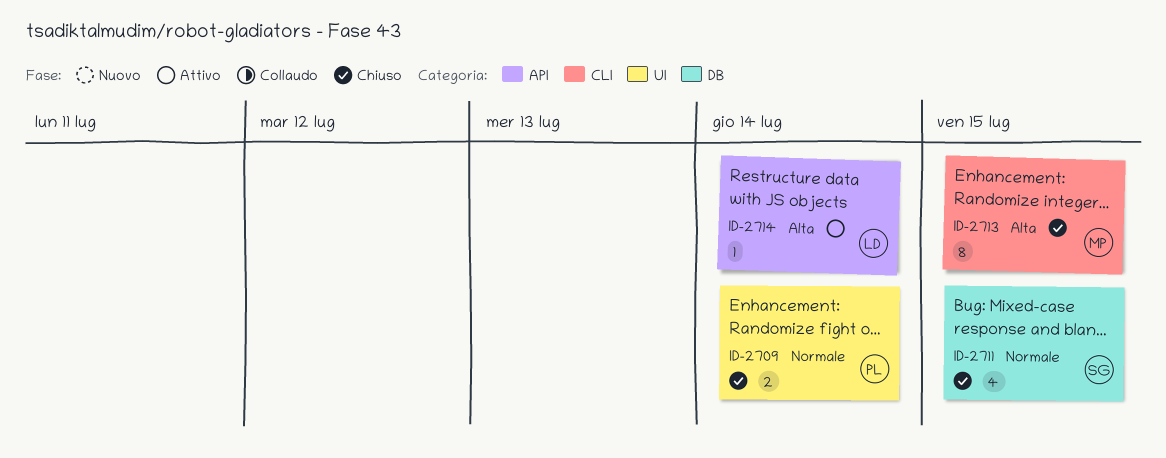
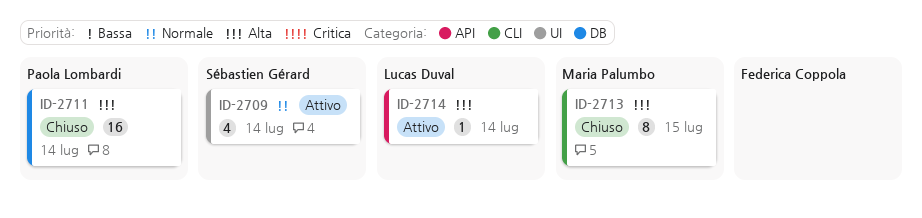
ID-2709, status: Chiuso -> Attivo
ID-2709, owner: Paola Lombardi -> Sébastien Gérard
ID-2709, estimate: 2 -> 4
ID-2711, owner: Sébastien Gérard -> Paola Lombardi
ID-2711, priority: Normale -> Alta
ID-2711, estimate: 4 -> 16
ID-2711, due: Jul 15 -> Jul 14

